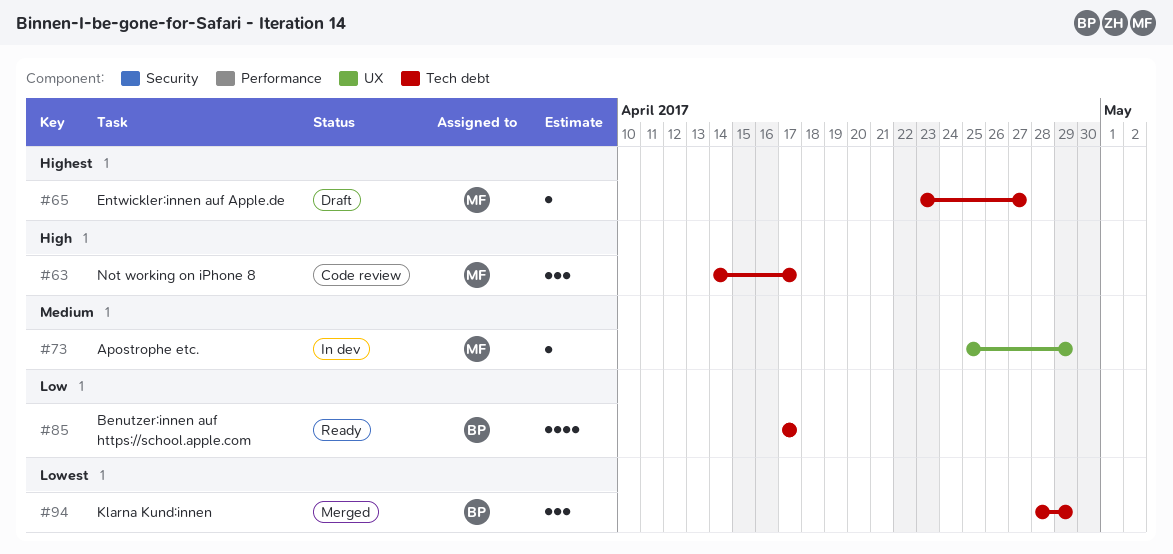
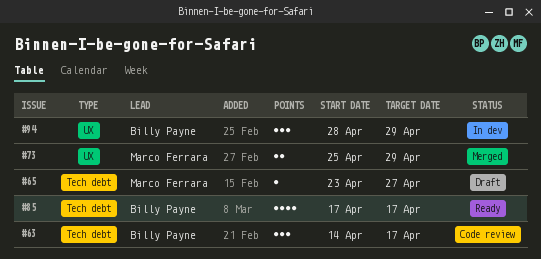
#63, owner: Marco Ferrara -> Billy Payne
#73, status: In dev -> Merged
#73, estimate: 1 -> 2
#94, status: Merged -> In dev
#94, label: Tech debt -> UX

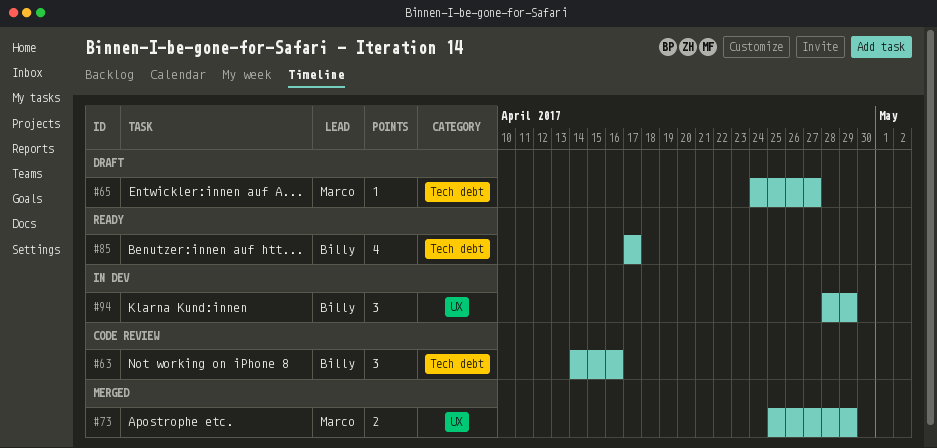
#63, due: Apr 17 -> Apr 16
#65, start: Apr 23 -> Apr 24

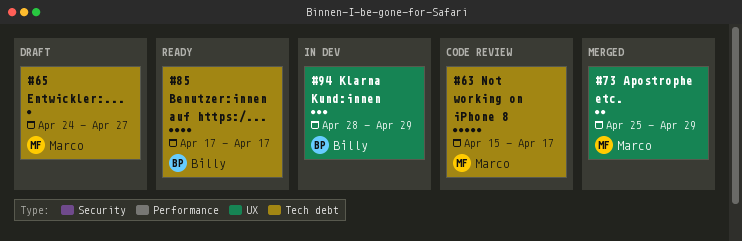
#63, owner: Billy -> Marco
#63, estimate: 3 -> 5
#63, start: Apr 14 -> Apr 15
#63, due: Apr 16 -> Apr 17

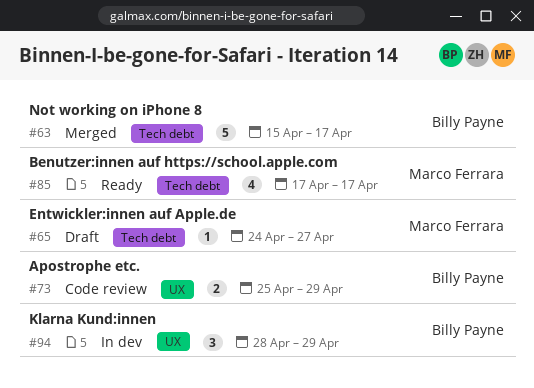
#63, status: Code review -> Merged
#63, owner: Marco Ferrara -> Billy Payne
#73, status: Merged -> Code review
#73, owner: Marco Ferrara -> Billy Payne
#85, owner: Billy Payne -> Marco Ferrara

